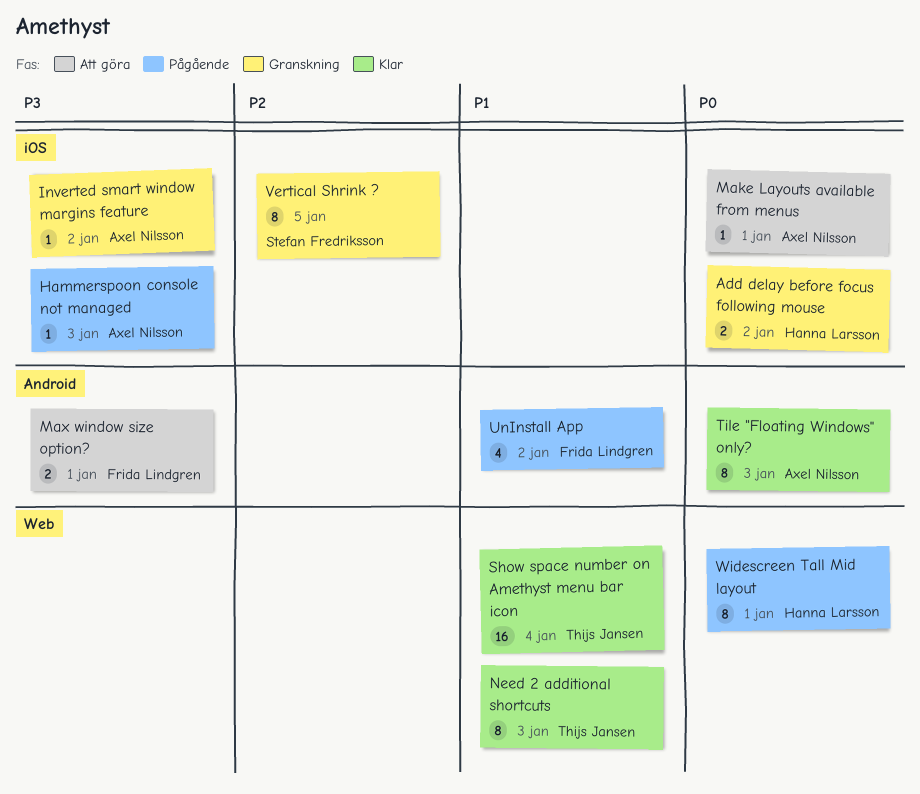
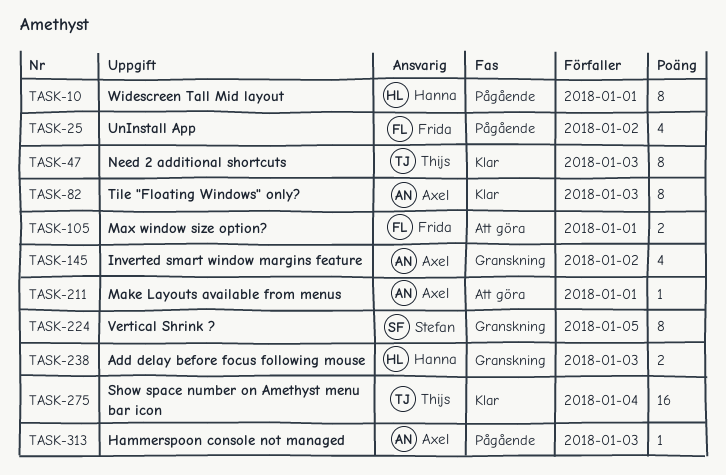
Add delay before focus following mouse, due: Jan 2 -> Jan 3
Inverted smart window margins feature, estimate: 1 -> 4

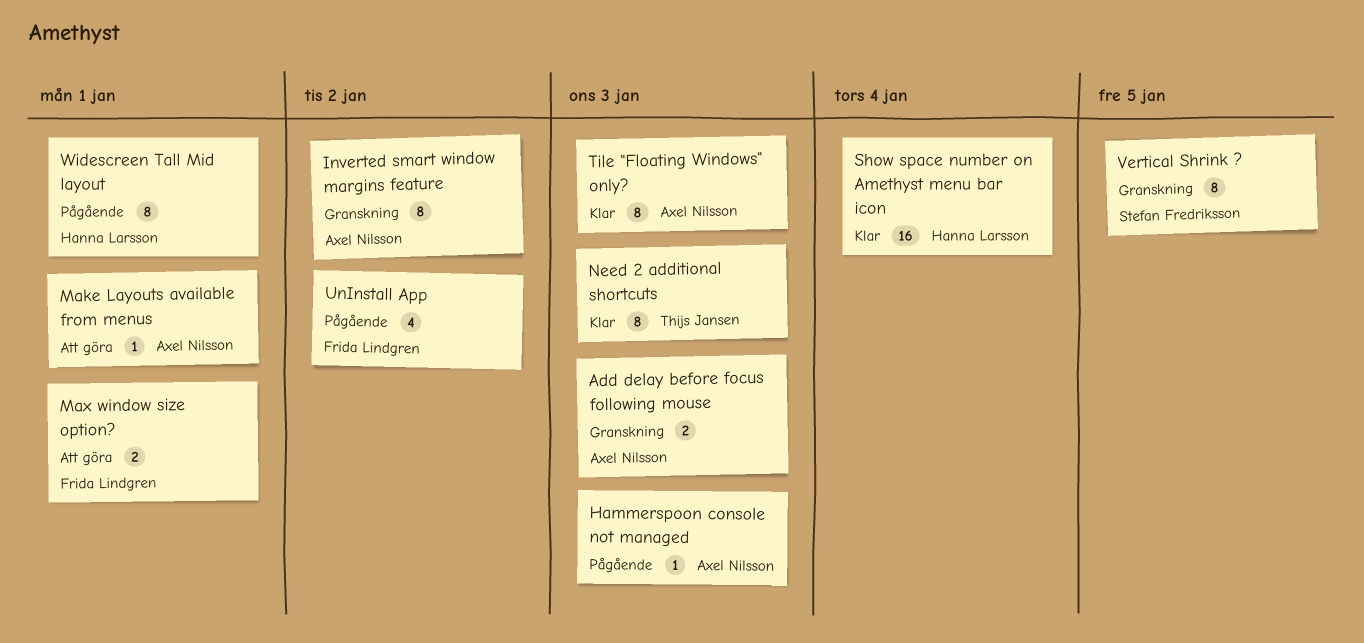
Add delay before focus following mouse, owner: Hanna Larsson -> Axel Nilsson
Inverted smart window margins feature, estimate: 4 -> 8
Show space number on Amethyst menu bar icon, owner: Thijs Jansen -> Hanna Larsson

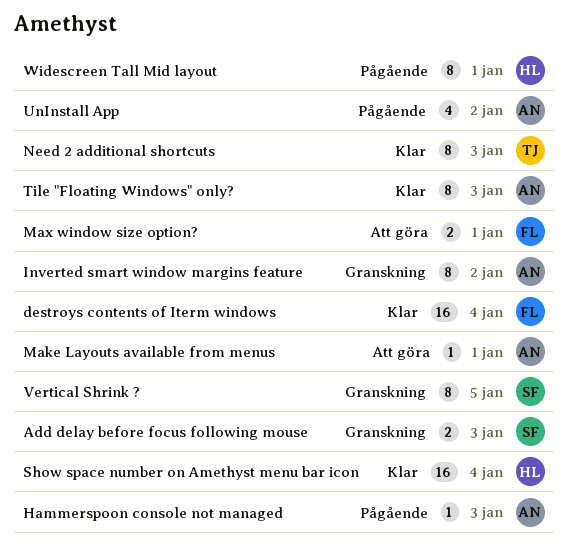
Add delay before focus following mouse, owner: Axel Nilsson -> Stefan Fredriksson
destroys contents of Iterm windows: none -> present
UnInstall App, owner: Frida Lindgren -> Axel Nilsson

